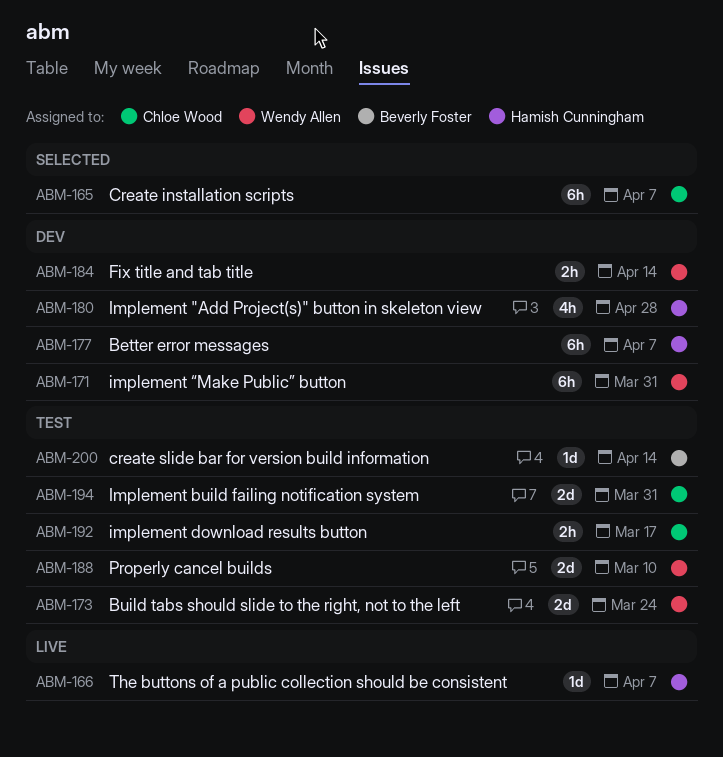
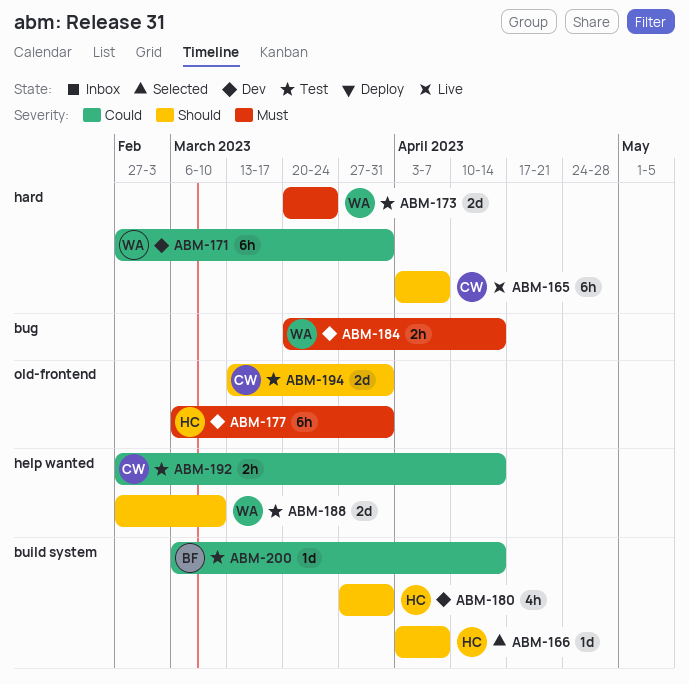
ABM-165, status: Selected -> Live
ABM-166, status: Live -> Selected
ABM-177, due: Apr 7 -> Mar 31
ABM-180, due: Apr 28 -> Mar 31
ABM-192, due: Mar 17 -> Apr 14

